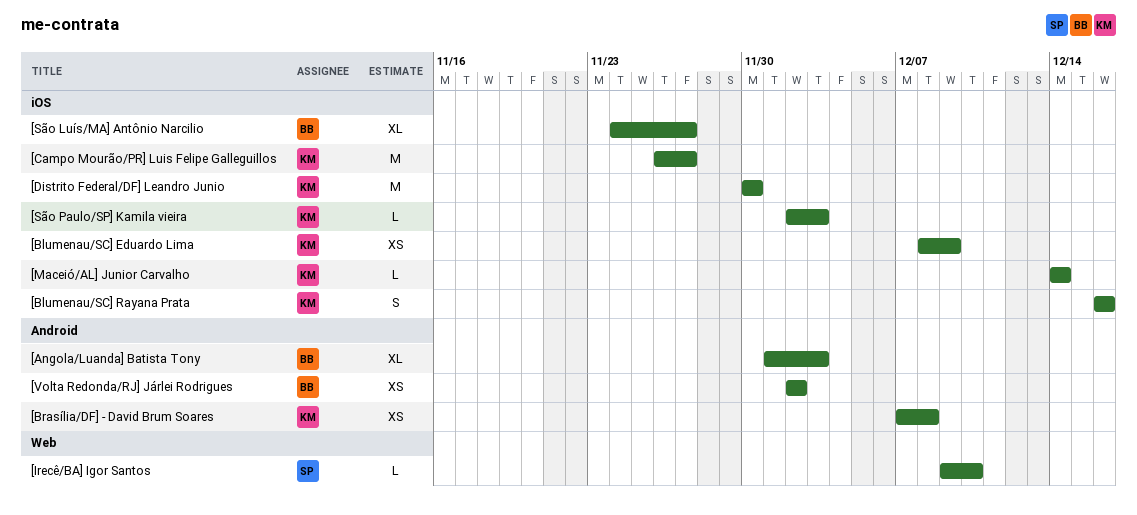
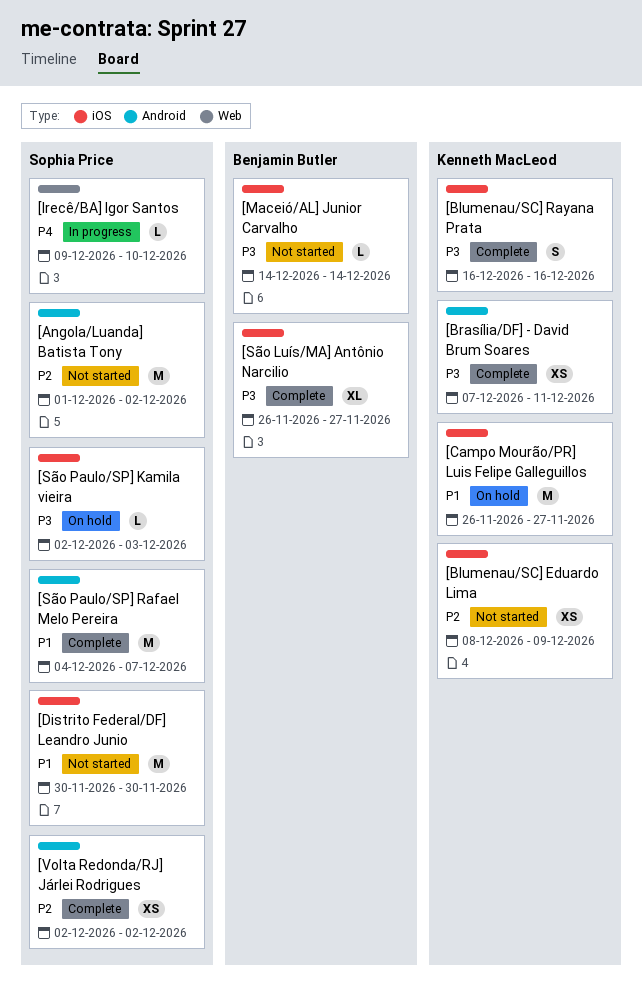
[Angola/Luanda] Batista Tony, owner: Benjamin Butler -> Sophia Price
[Angola/Luanda] Batista Tony, estimate: XL -> M
[Angola/Luanda] Batista Tony, due: Dec 3 -> Dec 2
[Brasília/DF] - David Brum Soares, due: Dec 8 -> Dec 11
[Distrito Federal/DF] Leandro Junio, owner: Kenneth MacLeod -> Sophia Price
[Maceió/AL] Junior Carvalho, owner: Kenneth MacLeod -> Benjamin Butler
[São Luís/MA] Antônio Narcilio, start: Nov 24 -> Nov 26
[São Paulo/SP] Kamila vieira, owner: Kenneth MacLeod -> Sophia Price
[São Paulo/SP] Rafael Melo Pereira: none -> present
[Volta Redonda/RJ] Járlei Rodrigues, owner: Benjamin Butler -> Sophia Price

